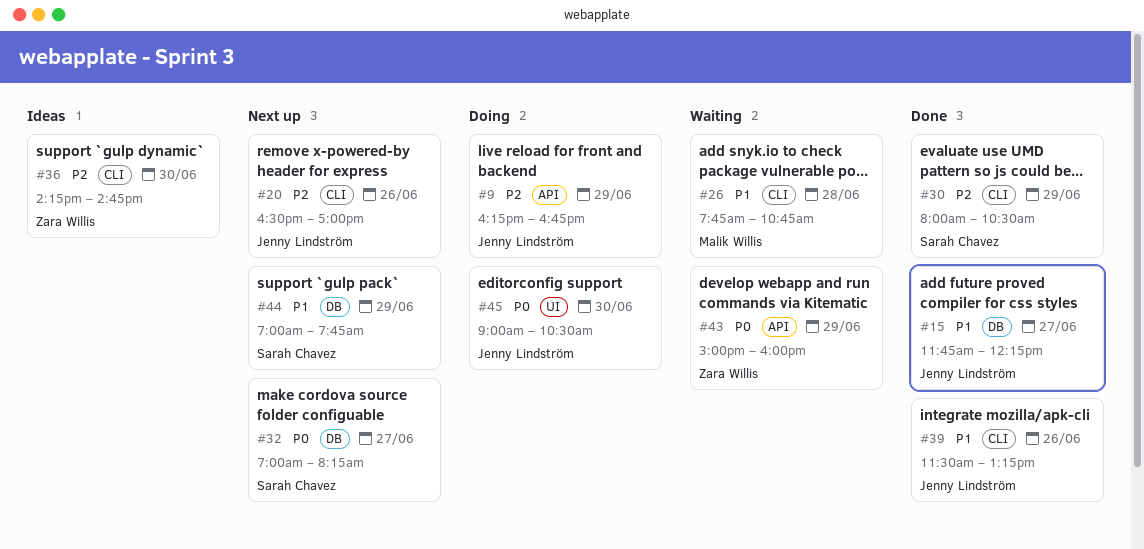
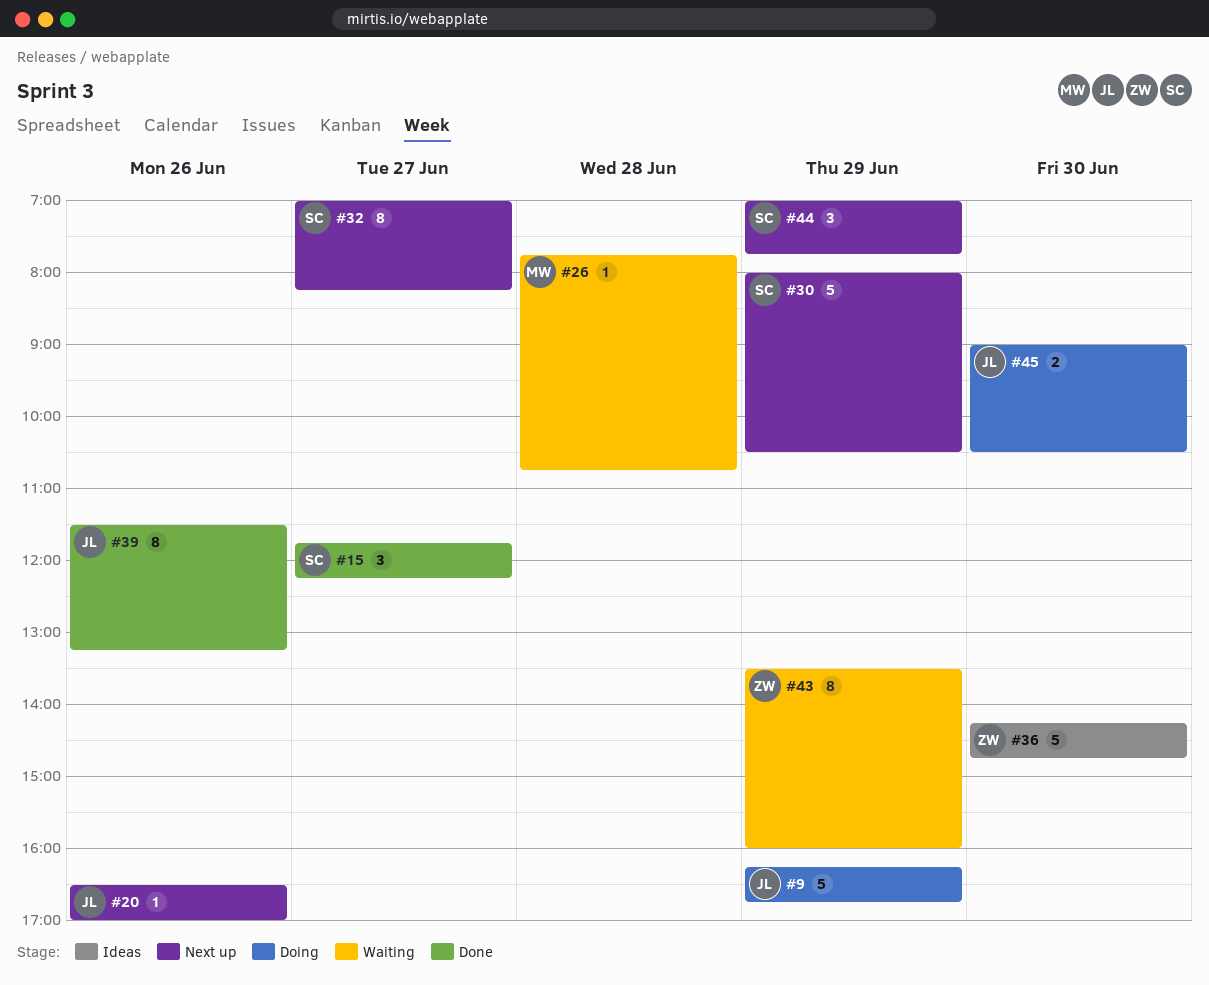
#15, owner: Jenny Lindström -> Sarah Chavez
#30, status: Done -> Next up
#43, begins: 15:00 -> 13:30

